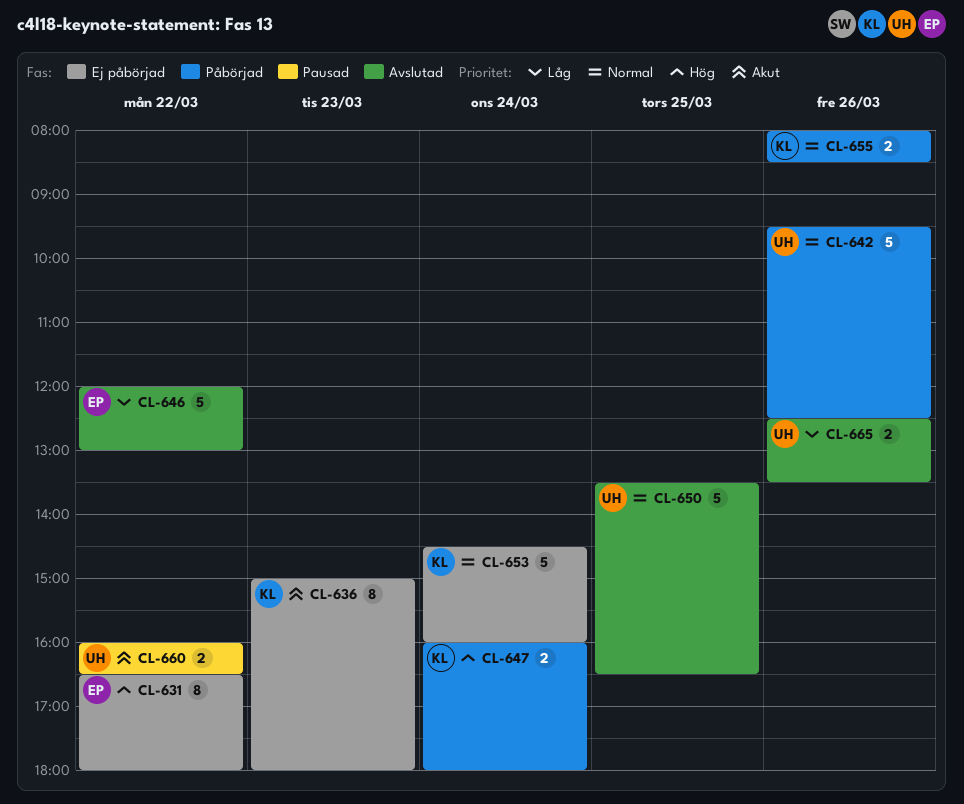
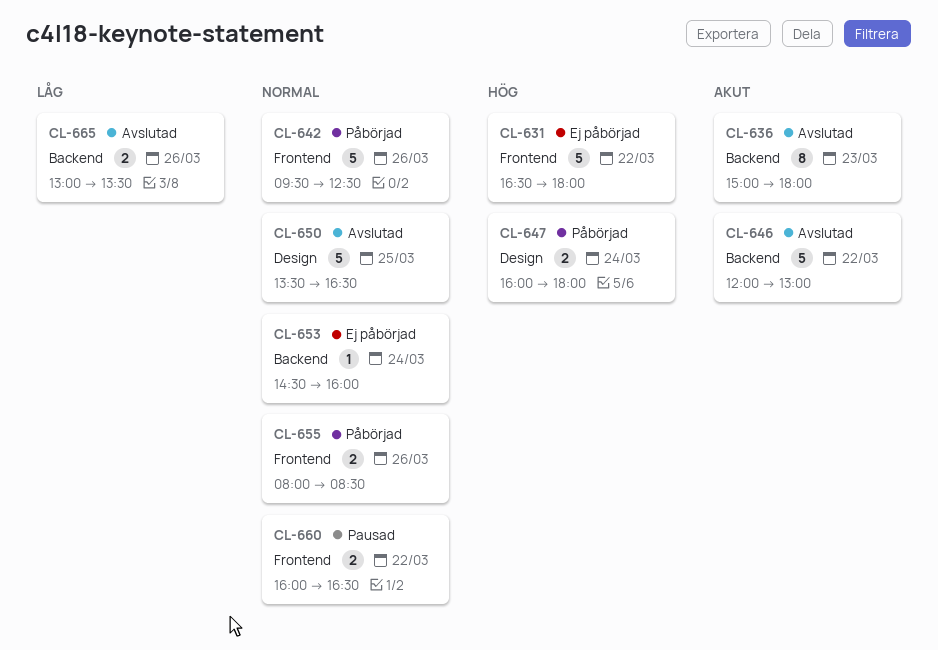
CL-631, estimate: 8 -> 5
CL-636, status: Ej påbörjad -> Avslutad
CL-646, priority: Låg -> Akut
CL-653, estimate: 5 -> 1
CL-660, priority: Akut -> Normal
CL-665, begins: 12:30 -> 13:00

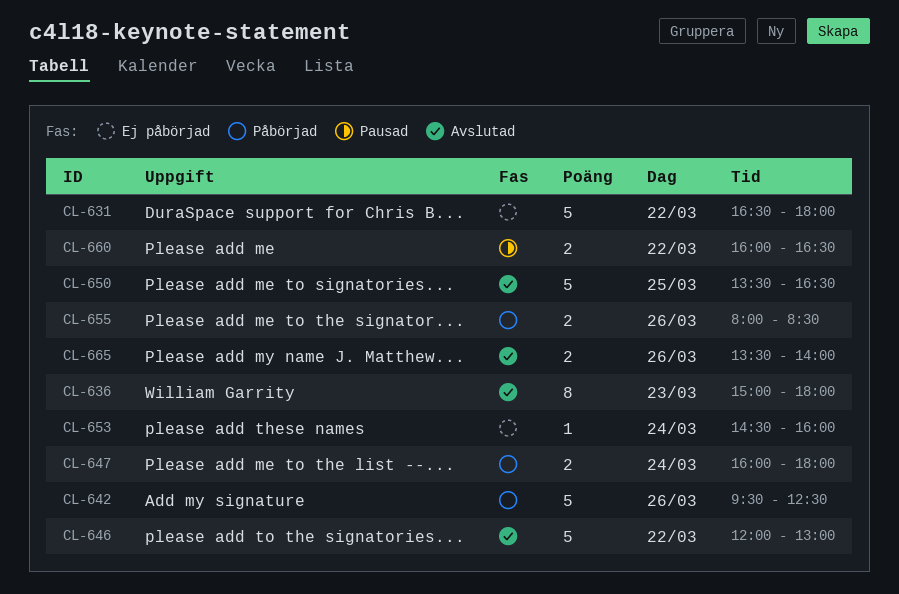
CL-665, begins: 13:00 -> 13:30
CL-665, ends: 13:30 -> 14:00

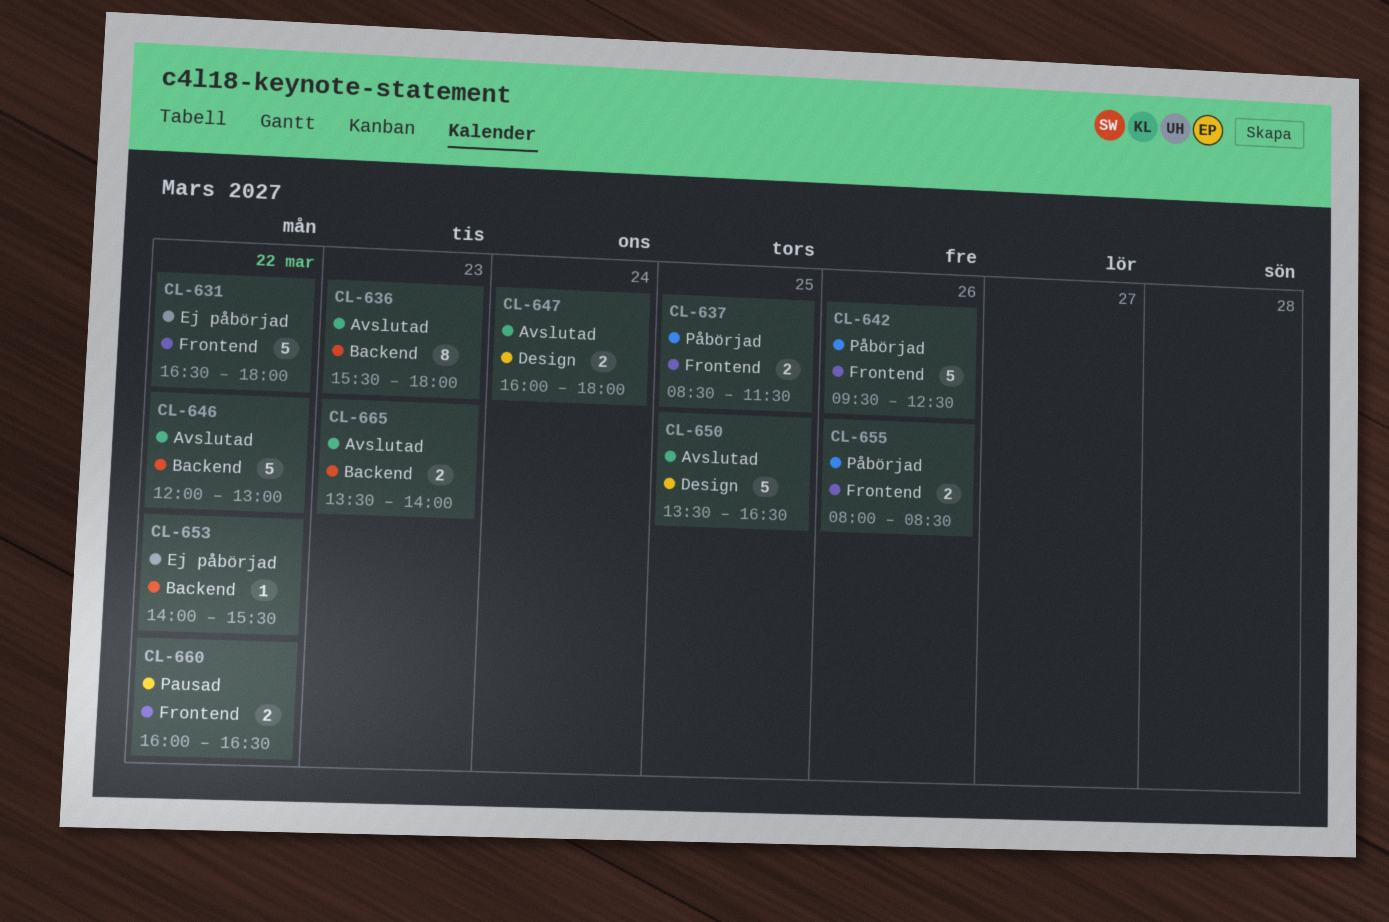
CL-636, begins: 15:00 -> 15:30
CL-637: none -> present
CL-647, status: Påbörjad -> Avslutad
CL-653, day: Mar 24 -> Mar 22
CL-653, begins: 14:30 -> 14:00
CL-653, ends: 16:00 -> 15:30
CL-665, day: Mar 26 -> Mar 23

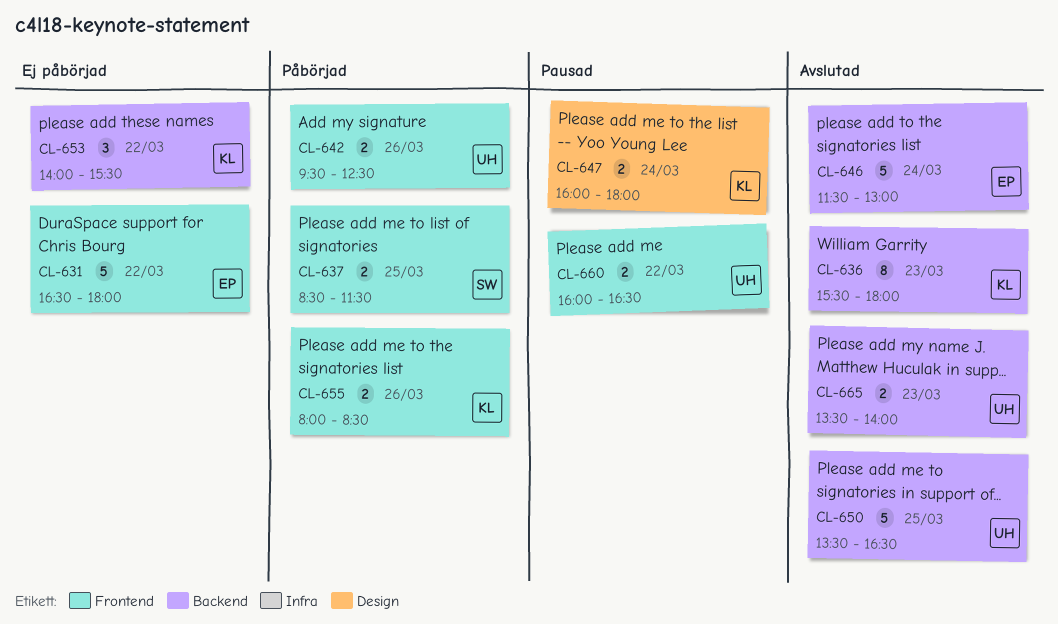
CL-642, estimate: 5 -> 2
CL-646, day: Mar 22 -> Mar 24
CL-646, begins: 12:00 -> 11:30
CL-647, status: Avslutad -> Pausad
CL-650, label: Design -> Backend
CL-653, estimate: 1 -> 3

